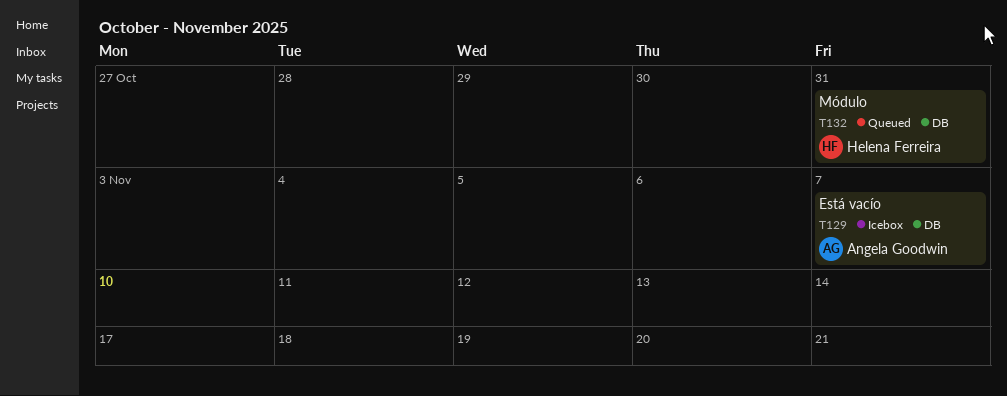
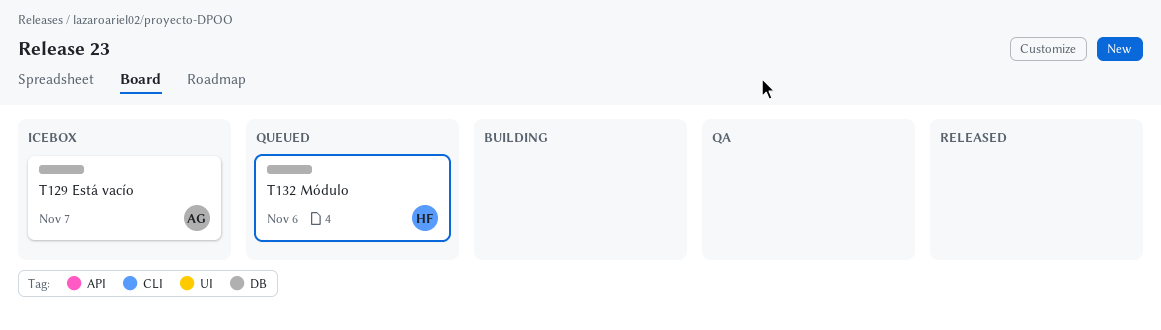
T132, due: Oct 31 -> Nov 6

